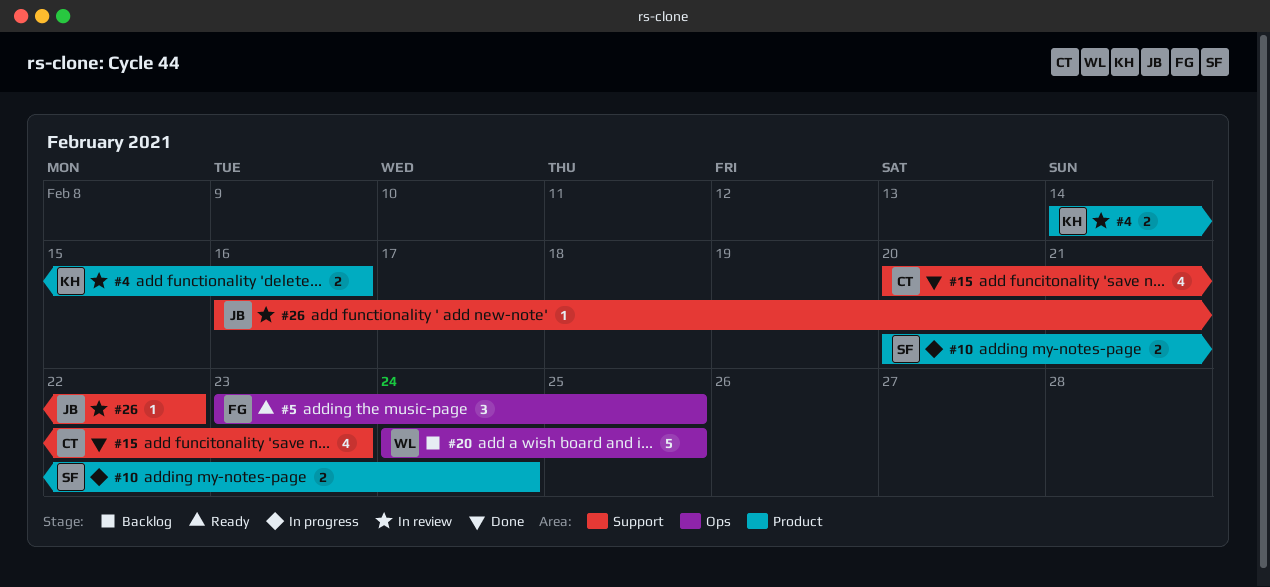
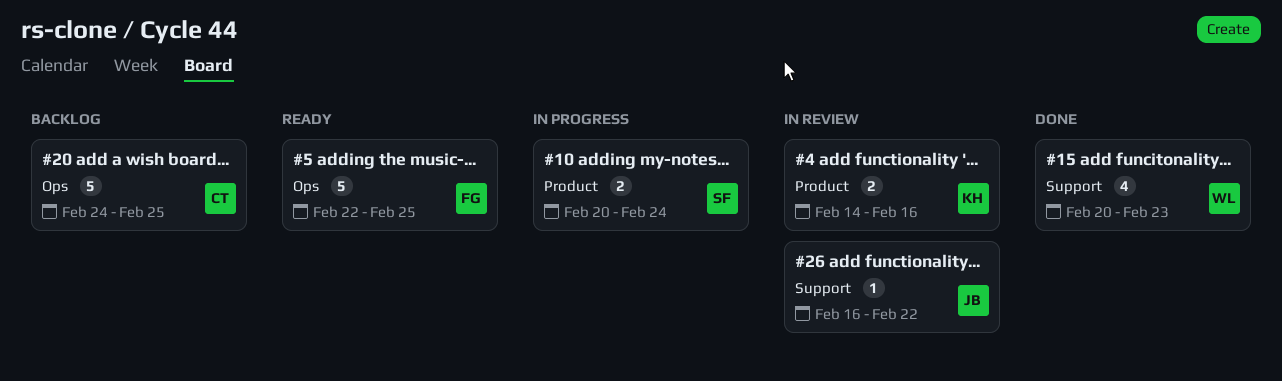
#5, estimate: 3 -> 5
#5, start: Feb 23 -> Feb 22
#15, owner: CT -> WL
#20, owner: WL -> CT

